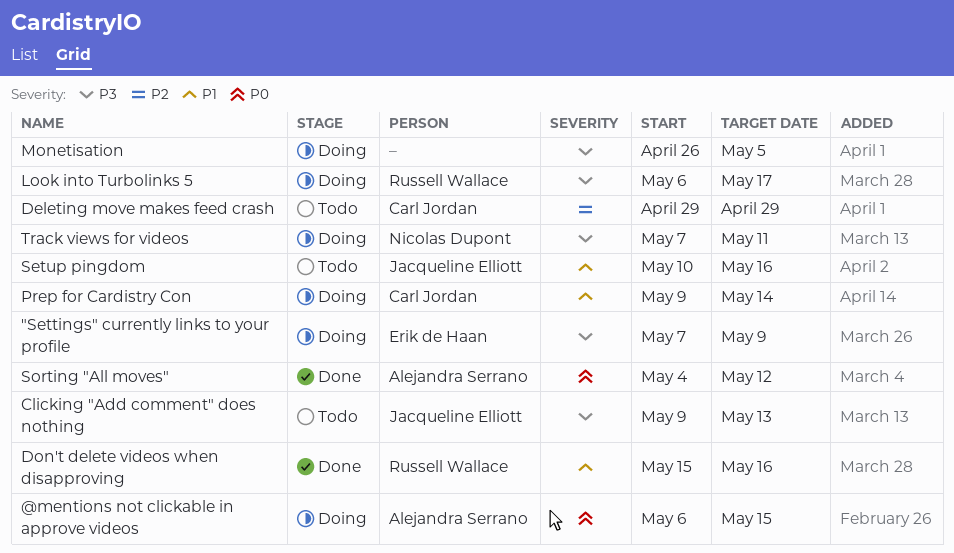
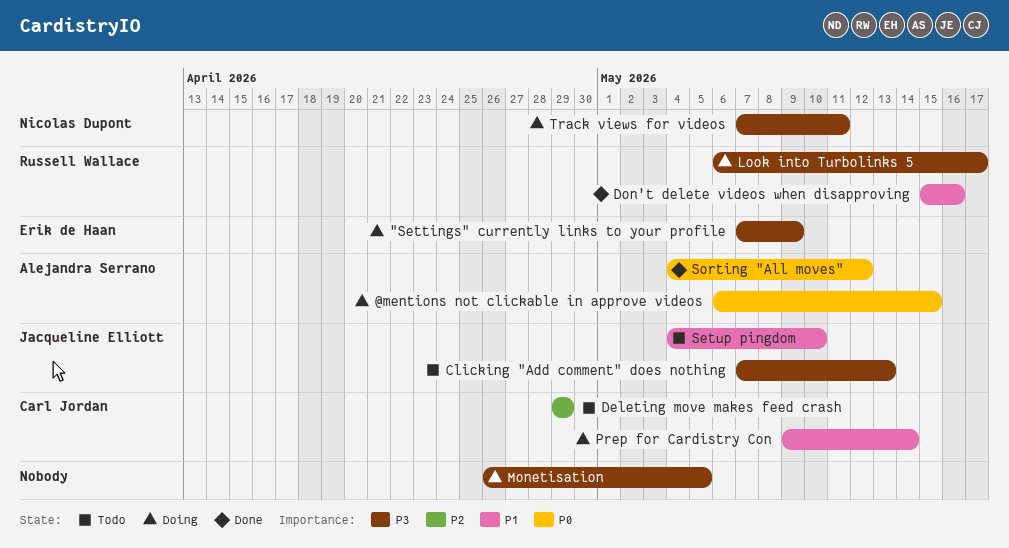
Clicking "Add comment" does nothing, start: May 9 -> May 7
Setup pingdom, start: May 10 -> May 4
Setup pingdom, due: May 16 -> May 10

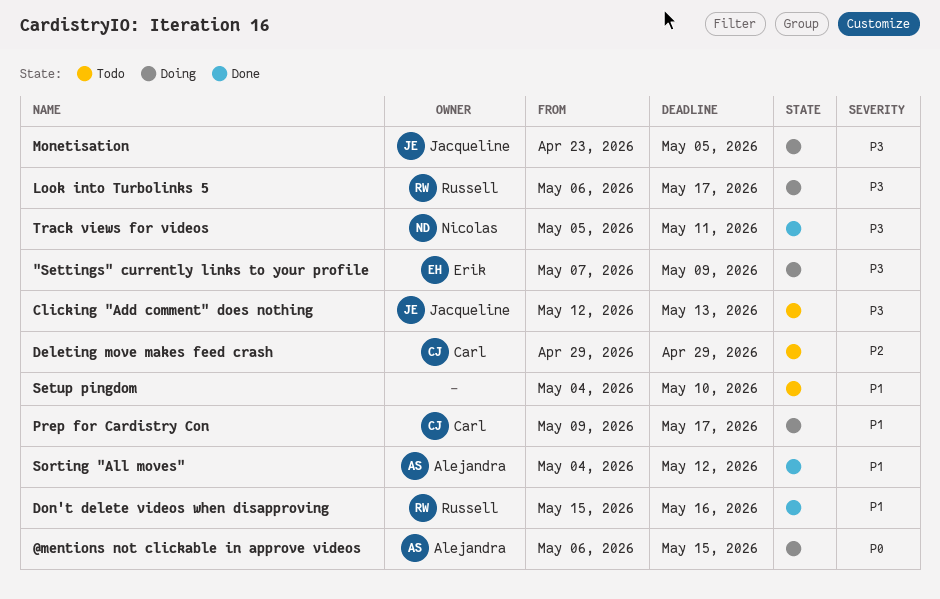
Clicking "Add comment" does nothing, start: May 7 -> May 12
Monetisation, owner: none -> Jacqueline Elliott
Monetisation, start: Apr 26 -> Apr 23
Prep for Cardistry Con, due: May 14 -> May 17
Setup pingdom, owner: Jacqueline Elliott -> none
Sorting "All moves", priority: P0 -> P1
Track views for videos, status: Doing -> Done
Track views for videos, start: May 7 -> May 5

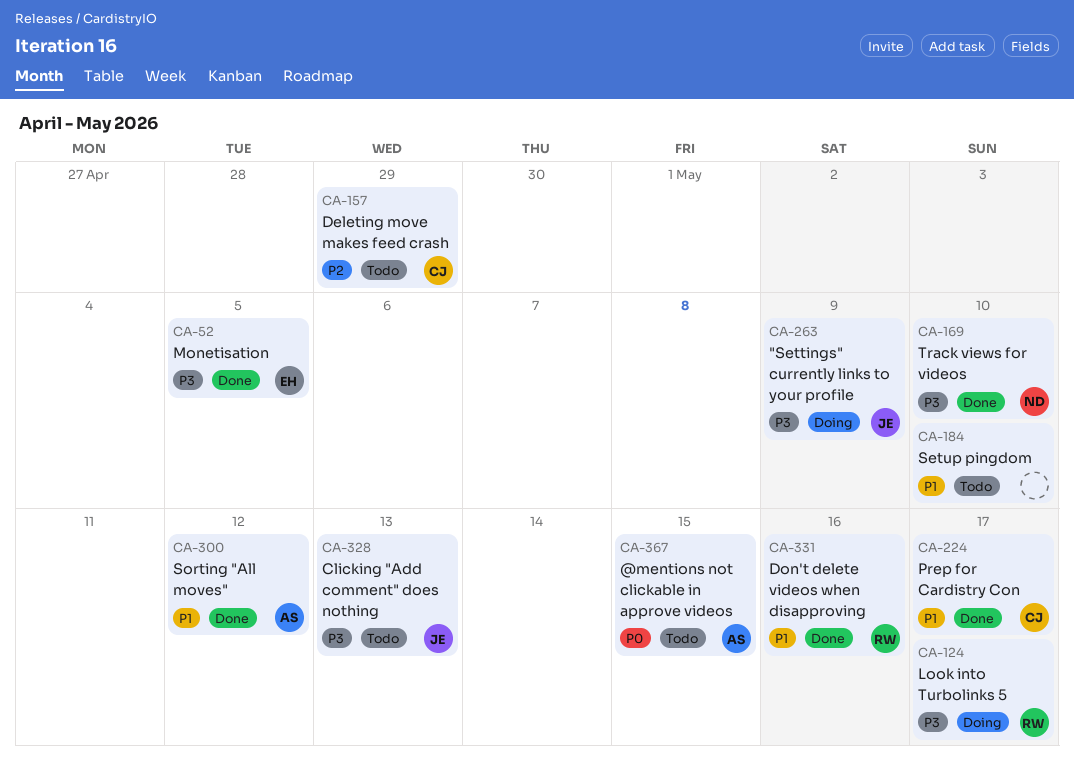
"Settings" currently links to your profile, owner: Erik -> Jacqueline
@mentions not clickable in approve videos, status: Doing -> Todo
Monetisation, status: Doing -> Done
Monetisation, owner: Jacqueline -> Erik
Prep for Cardistry Con, status: Doing -> Done
Track views for videos, due: May 11 -> May 10

